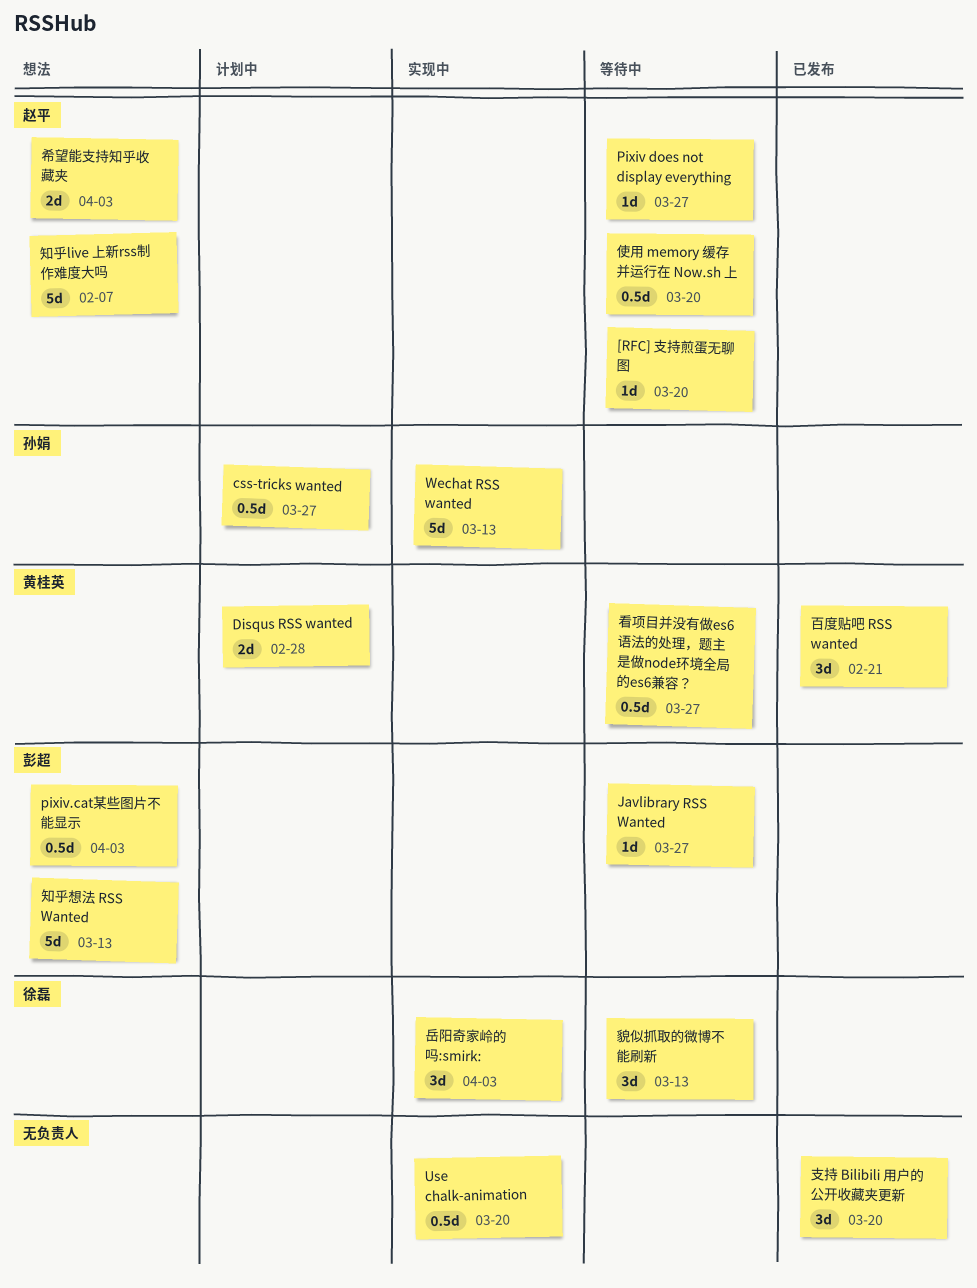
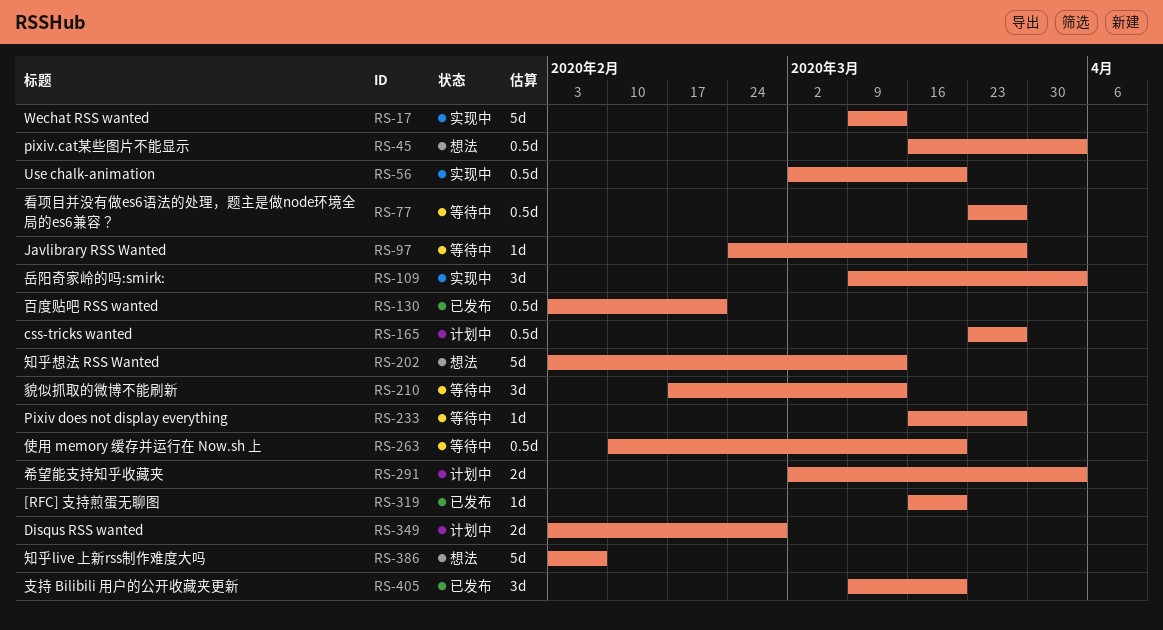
[RFC] 支持煎蛋无聊图, status: 等待中 -> 已发布
希望能支持知乎收藏夹, status: 想法 -> 计划中
百度贴吧 RSS wanted, estimate: 3d -> 0.5d

